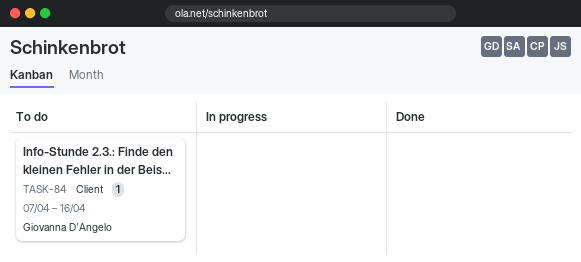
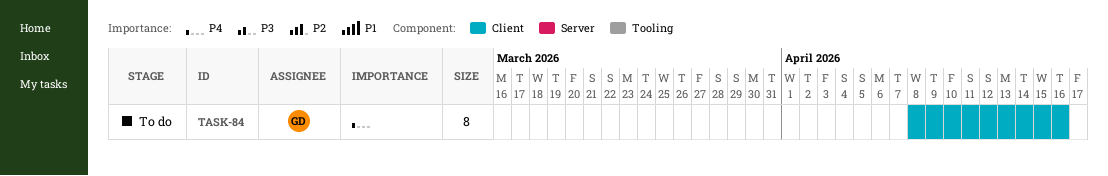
TASK-84, estimate: 1 -> 8
TASK-84, start: Apr 7 -> Apr 8

